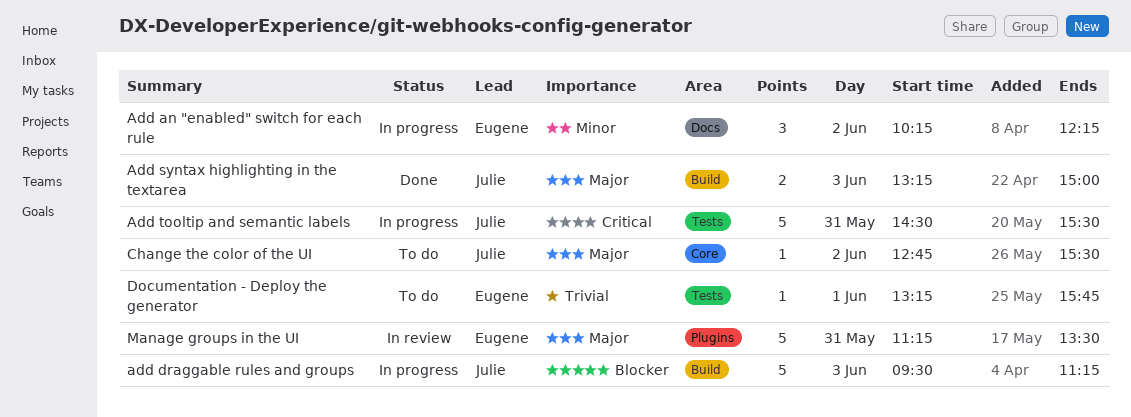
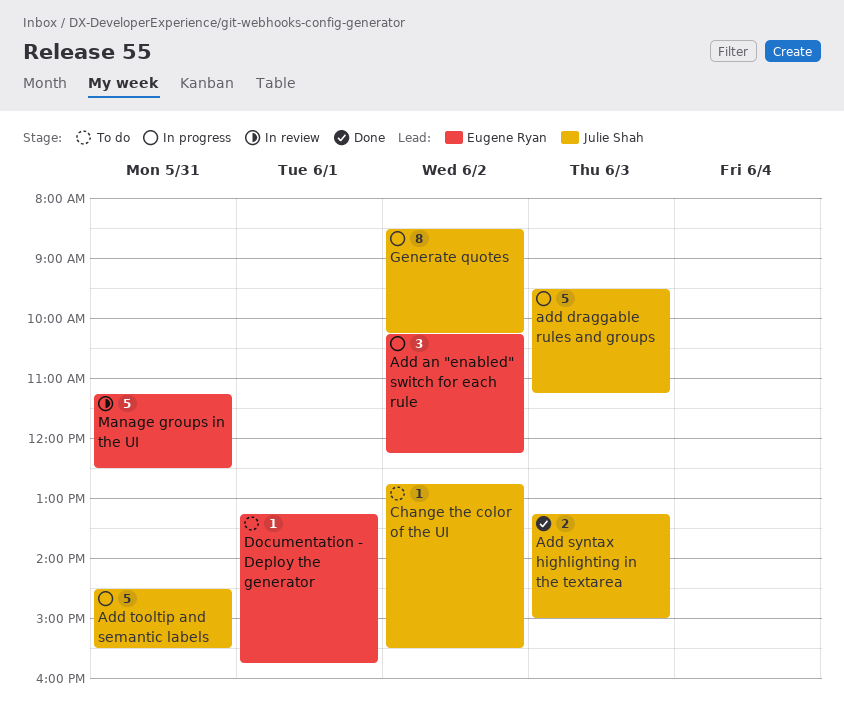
Generate quotes: none -> present
Manage groups in the UI, ends: 13:30 -> 12:30

